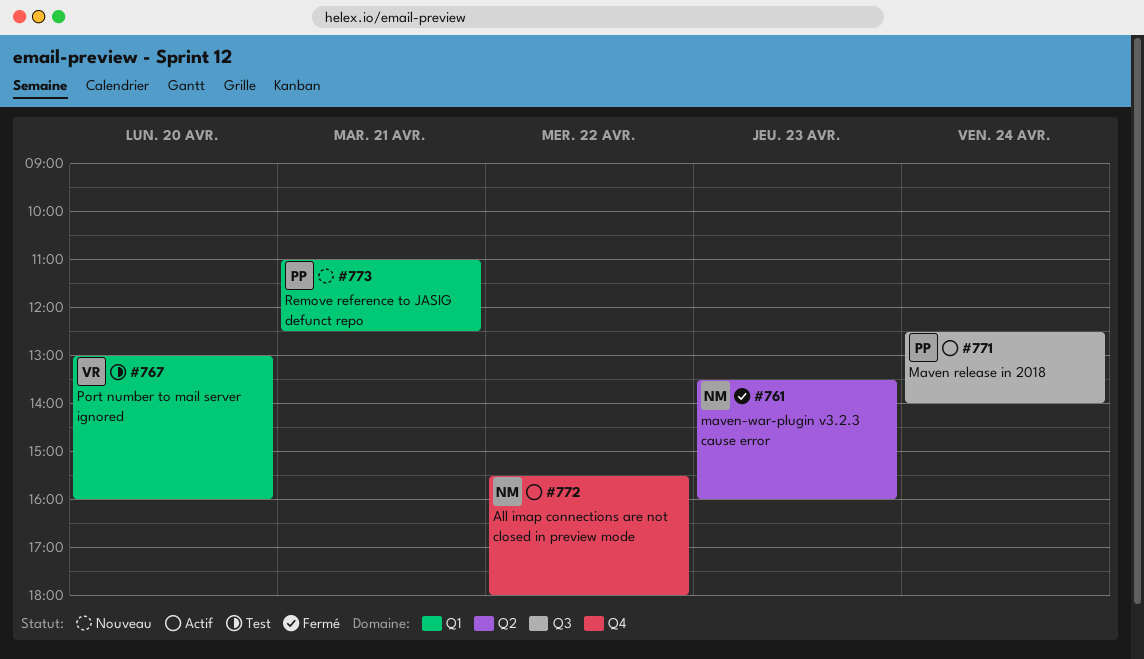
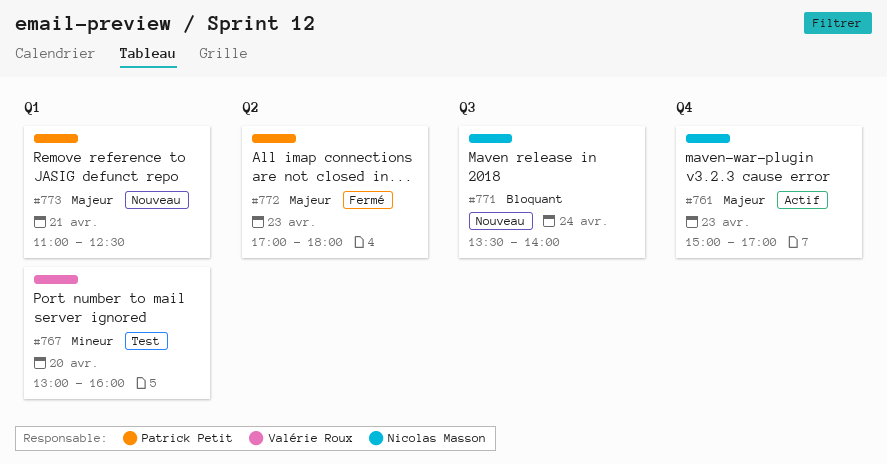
#761, status: Fermé -> Actif
#761, label: Q2 -> Q4
#761, begins: 13:30 -> 15:00
#761, ends: 16:00 -> 17:00
#771, status: Actif -> Nouveau
#771, owner: Patrick Petit -> Nicolas Masson
#771, begins: 12:30 -> 13:30
#772, status: Actif -> Fermé
#772, owner: Nicolas Masson -> Patrick Petit
#772, label: Q4 -> Q2
#772, day: Apr 22 -> Apr 23
#772, begins: 15:30 -> 17:00

